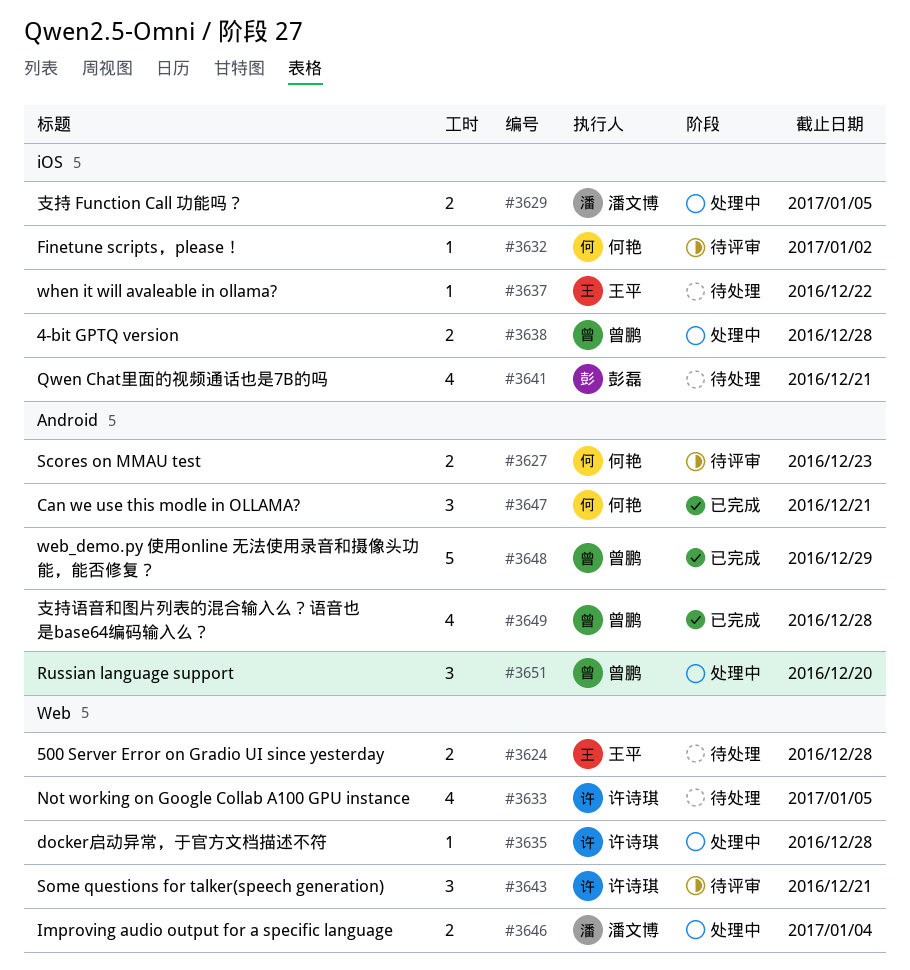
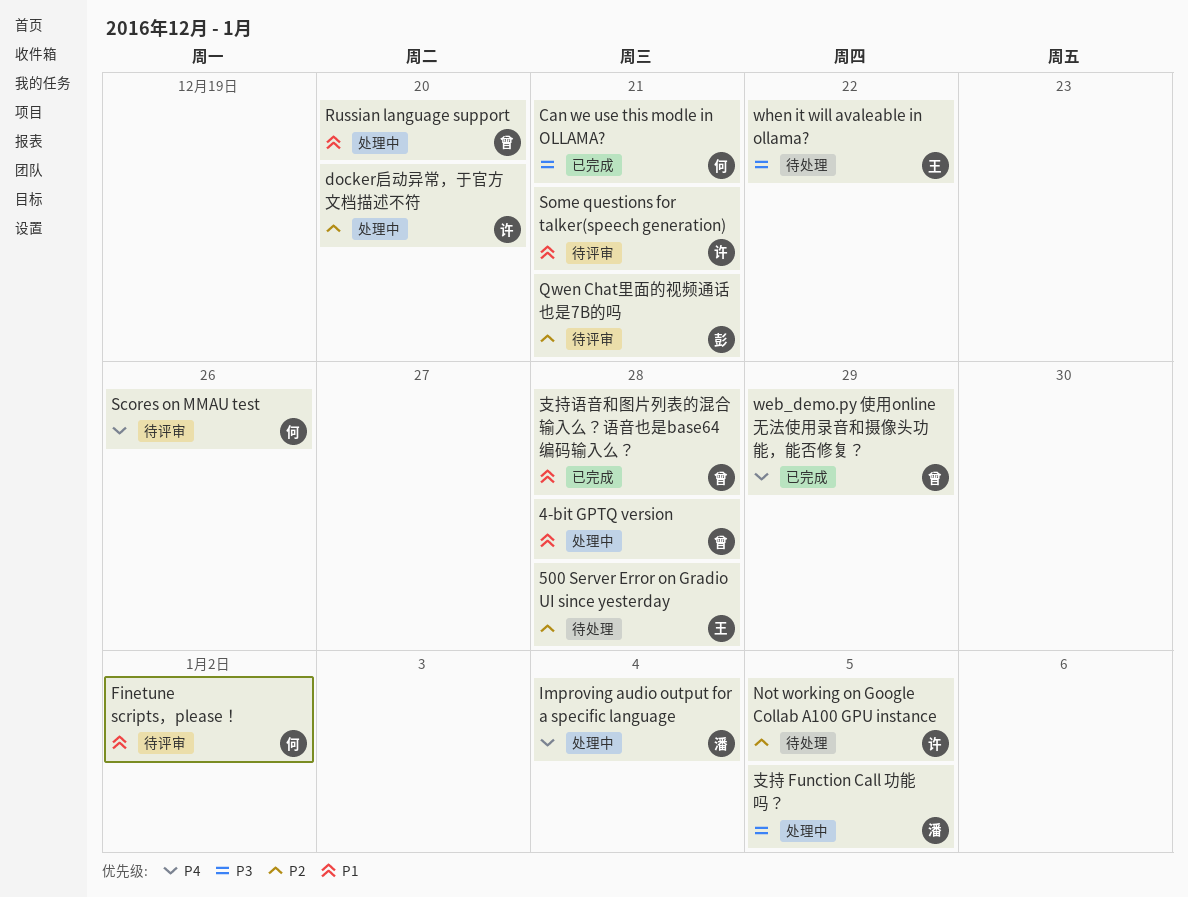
docker启动异常，于官方文档描述不符, due: Dec 28 -> Dec 20
Qwen Chat里面的视频通话也是7B的吗, status: 待处理 -> 待评审
Scores on MMAU test, due: Dec 23 -> Dec 26

